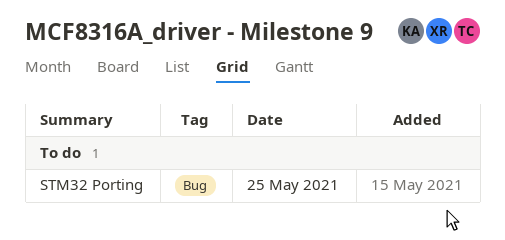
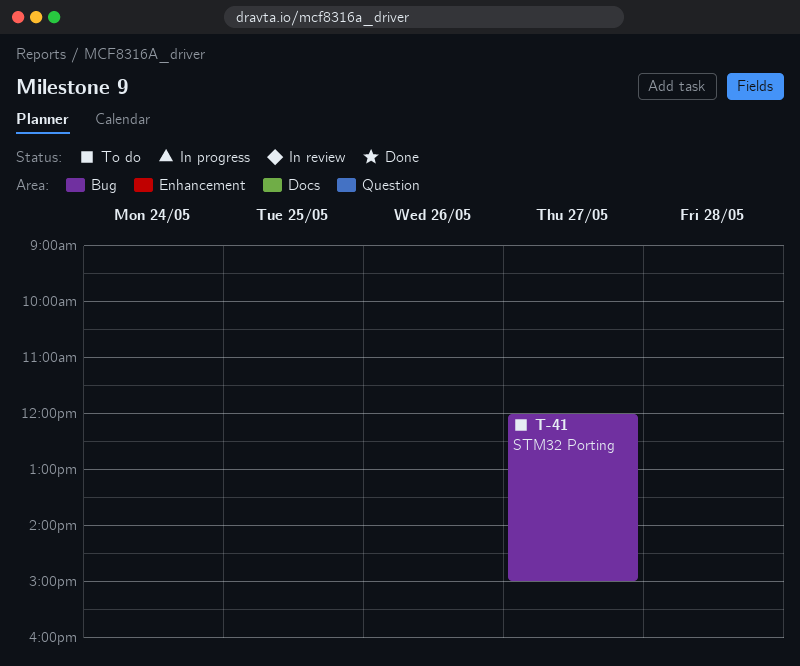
STM32 Porting, day: May 25 -> May 27

